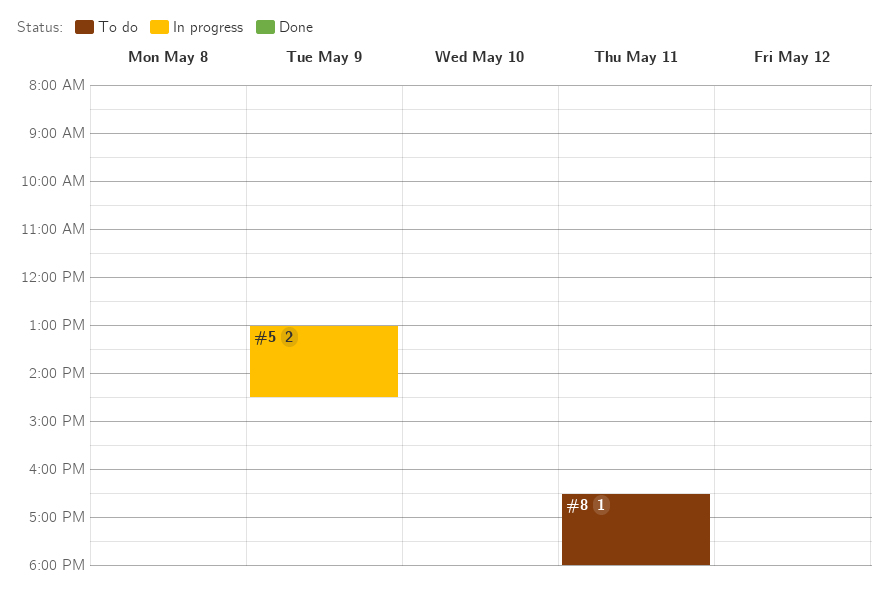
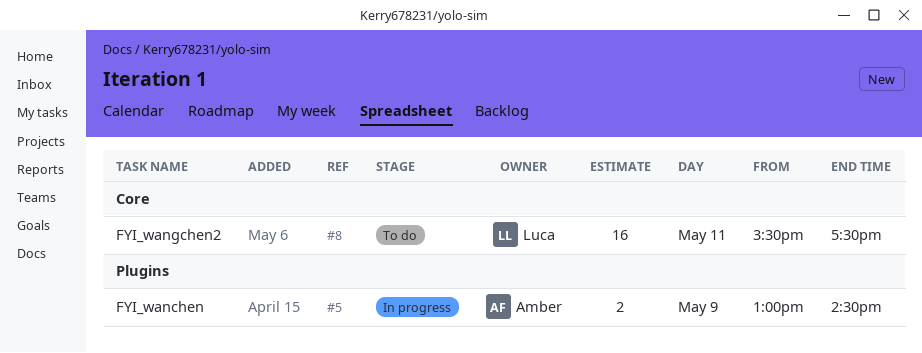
#8, estimate: 1 -> 16
#8, begins: 16:30 -> 15:30
#8, ends: 18:00 -> 17:30

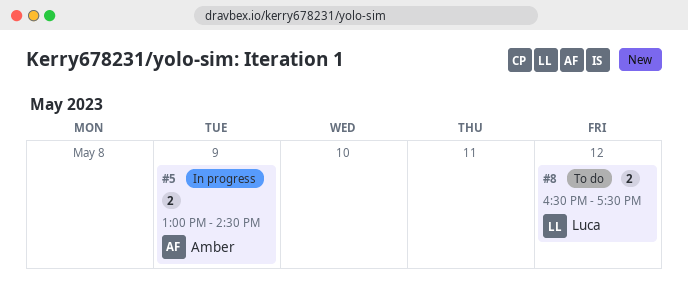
#8, estimate: 16 -> 2
#8, day: May 11 -> May 12
#8, begins: 15:30 -> 16:30

